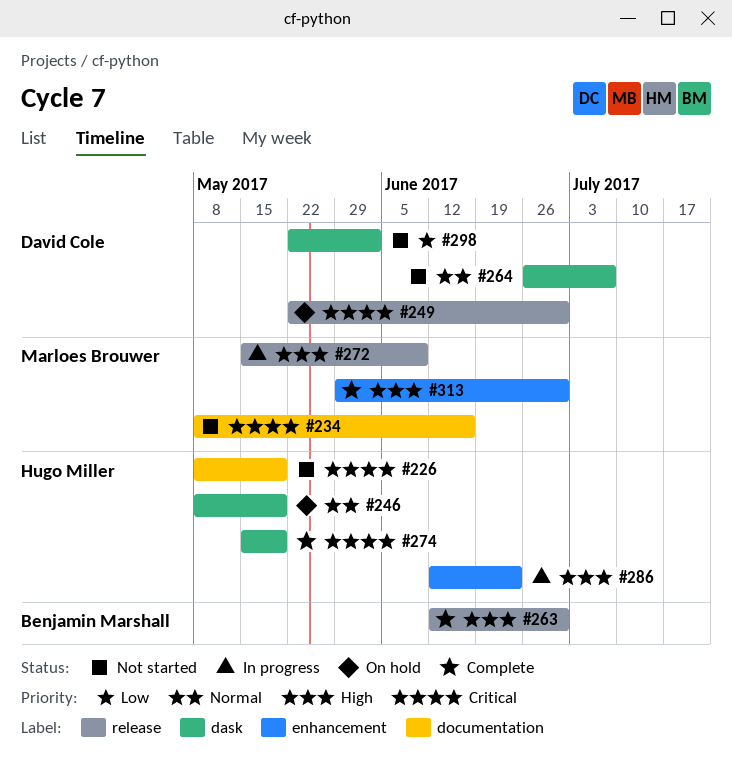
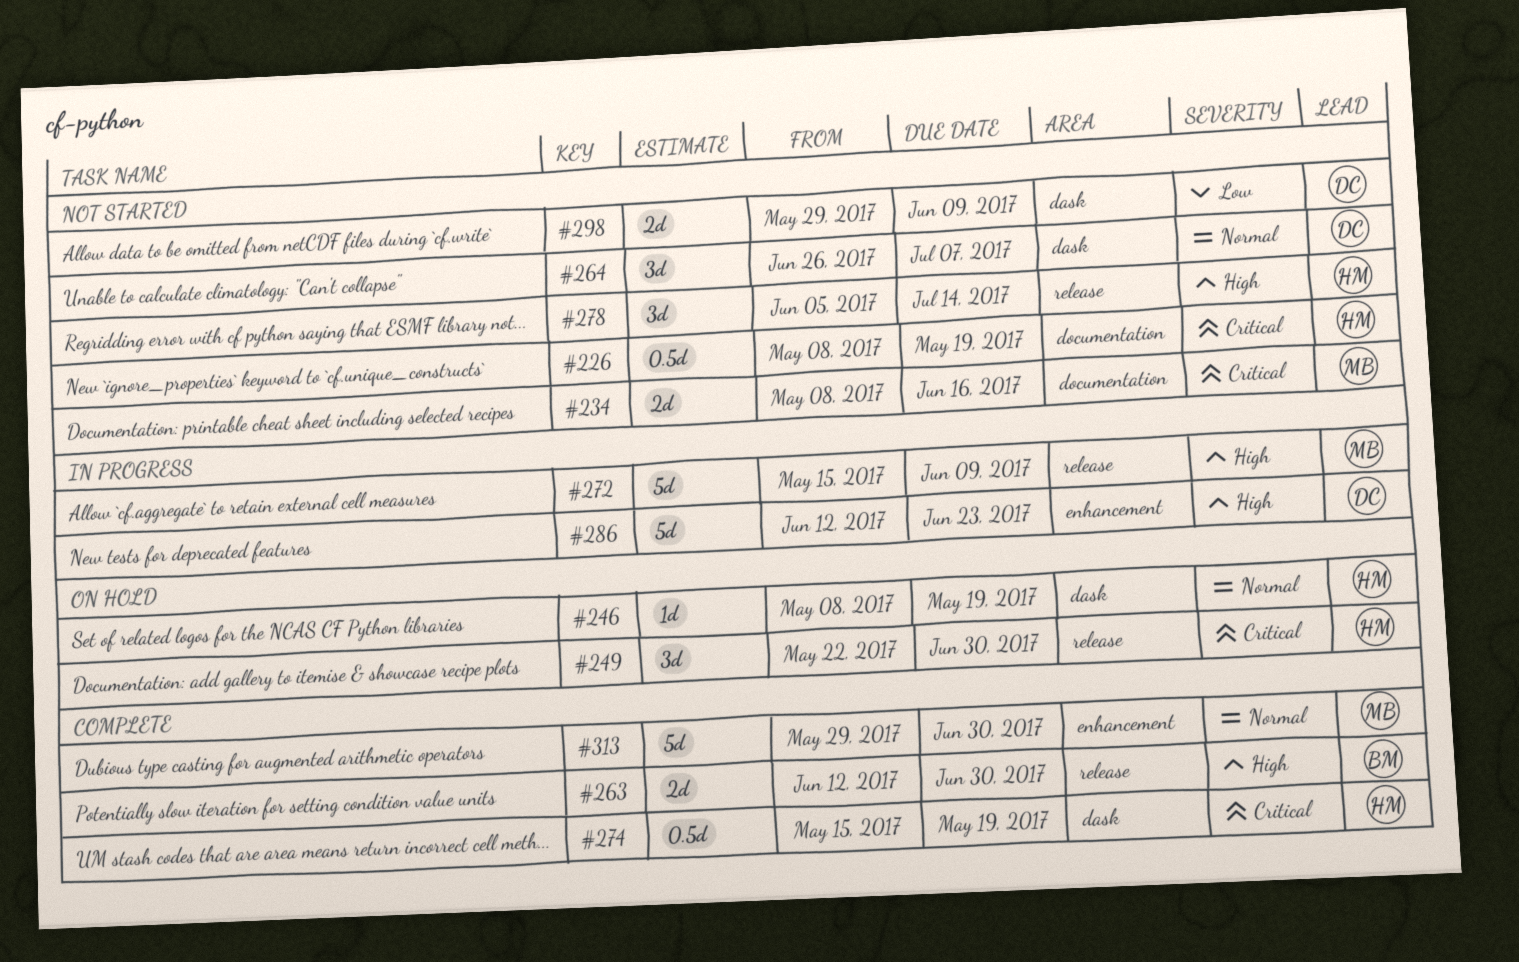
#249, owner: David Cole -> Hugo Miller
#278: none -> present
#286, owner: Hugo Miller -> David Cole
#298, start: May 22 -> May 29
#298, due: Jun 2 -> Jun 9
#313, priority: High -> Normal

